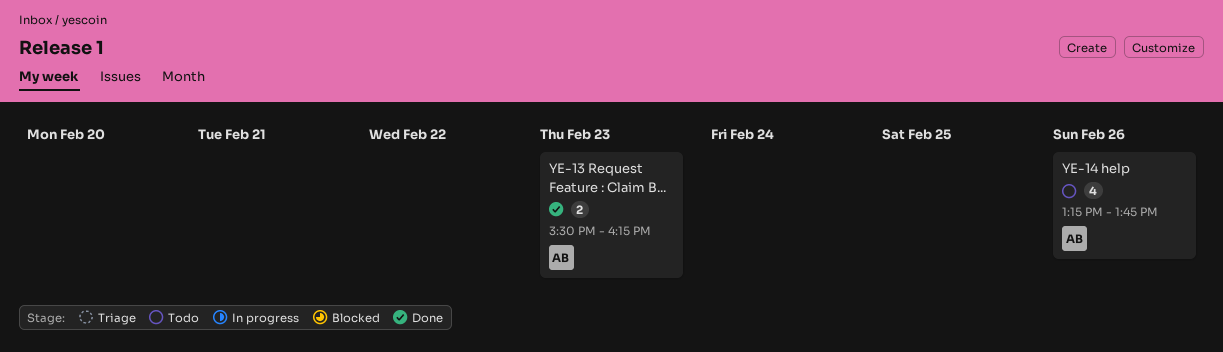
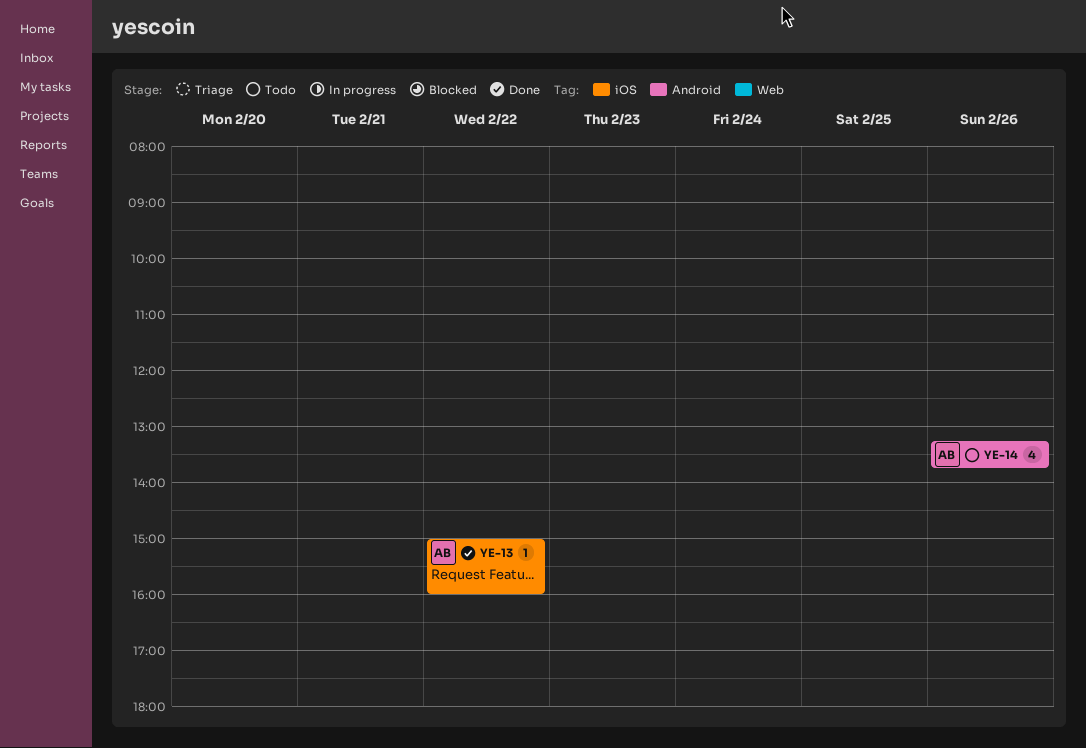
YE-13, estimate: 2 -> 1
YE-13, day: Feb 23 -> Feb 22
YE-13, begins: 15:30 -> 15:00
YE-13, ends: 16:15 -> 16:00

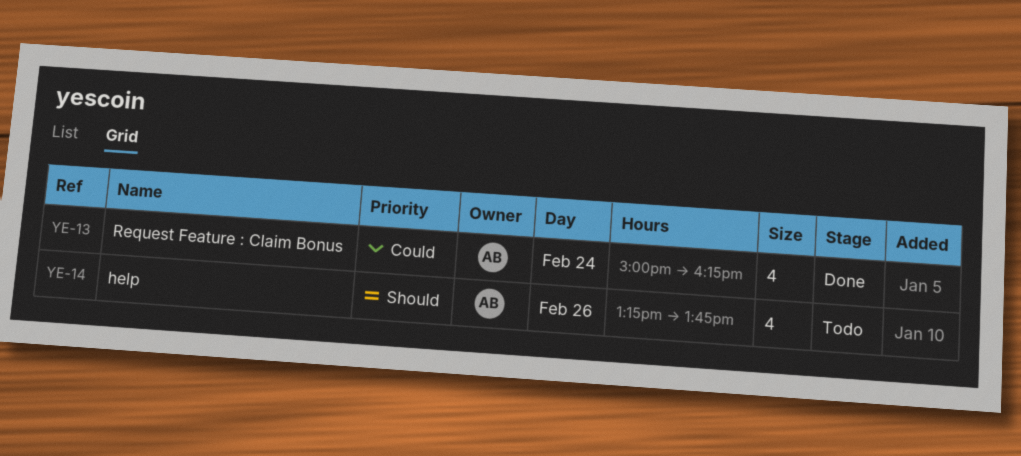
YE-13, estimate: 1 -> 4
YE-13, day: Feb 22 -> Feb 24
YE-13, ends: 16:00 -> 16:15

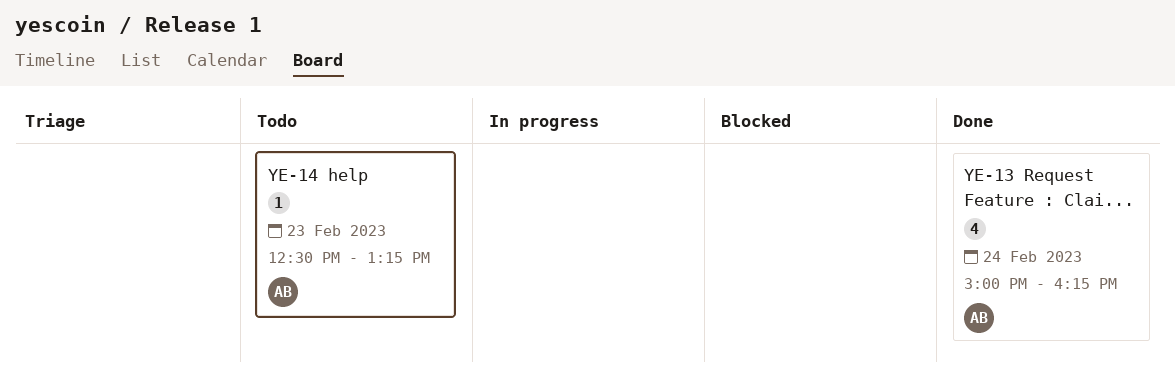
YE-14, estimate: 4 -> 1
YE-14, day: Feb 26 -> Feb 23
YE-14, begins: 13:15 -> 12:30
YE-14, ends: 13:45 -> 13:15

